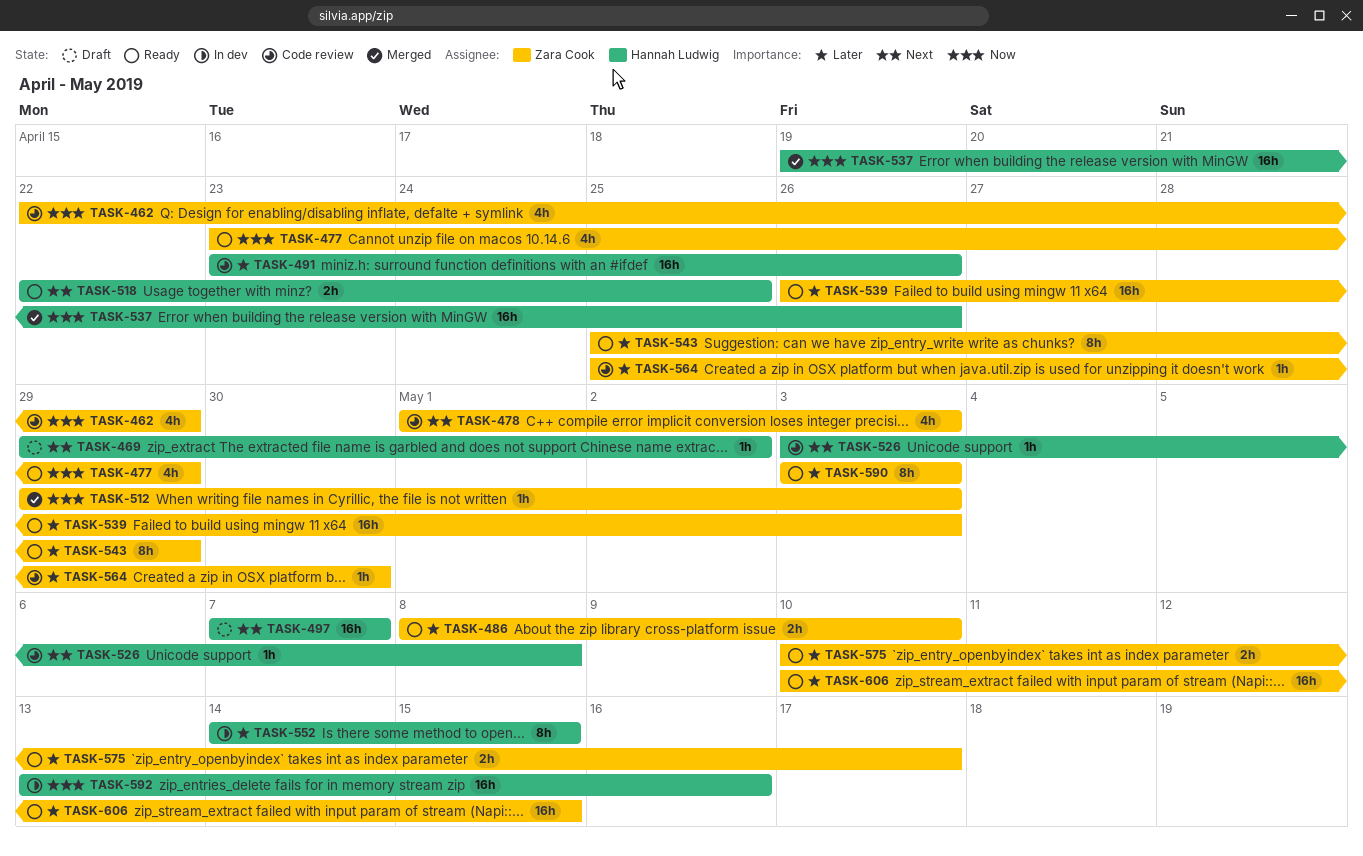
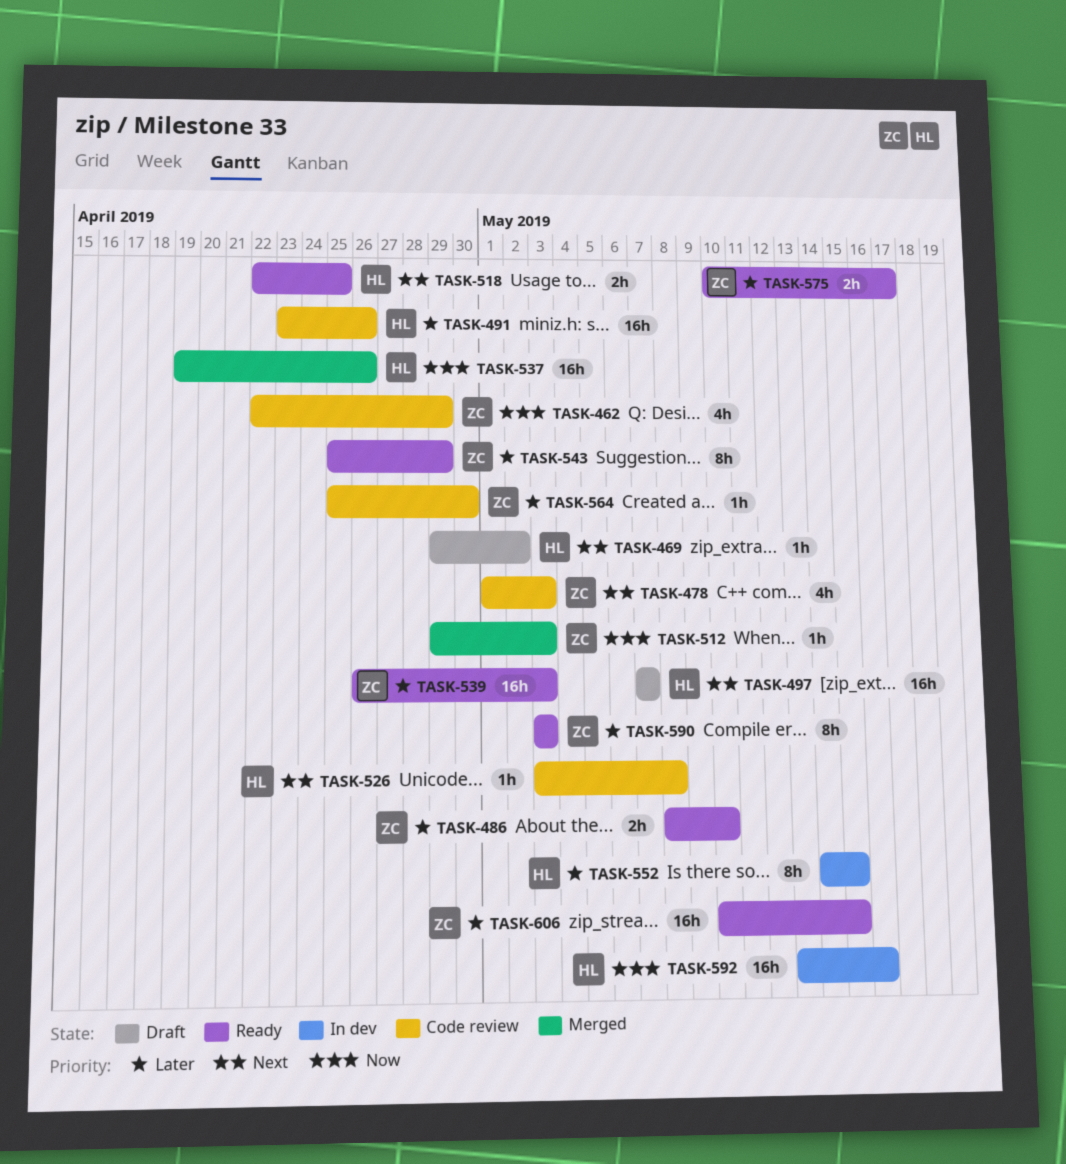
TASK-477: present -> none

